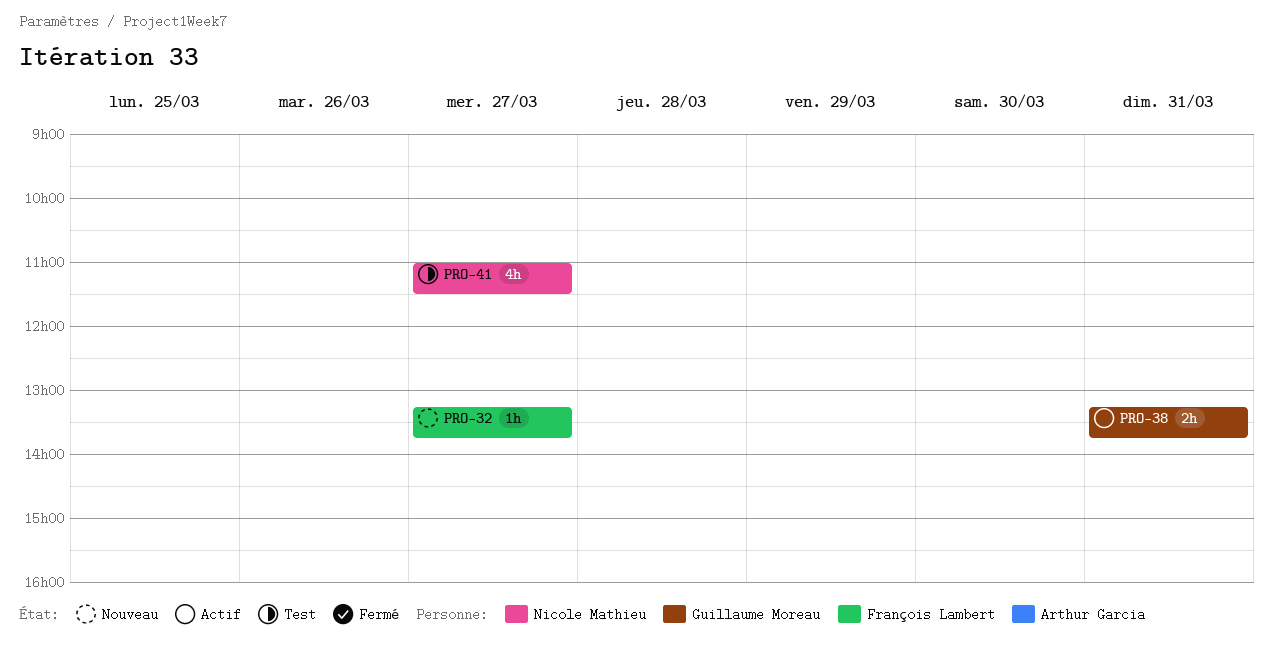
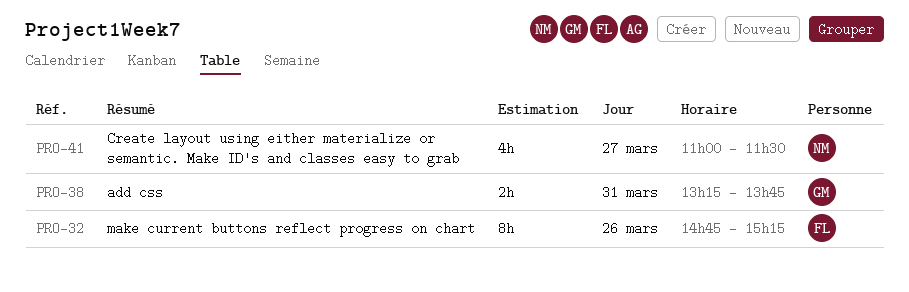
PRO-32, estimate: 1h -> 8h
PRO-32, day: Mar 27 -> Mar 26
PRO-32, begins: 13:15 -> 14:45
PRO-32, ends: 13:45 -> 15:15

